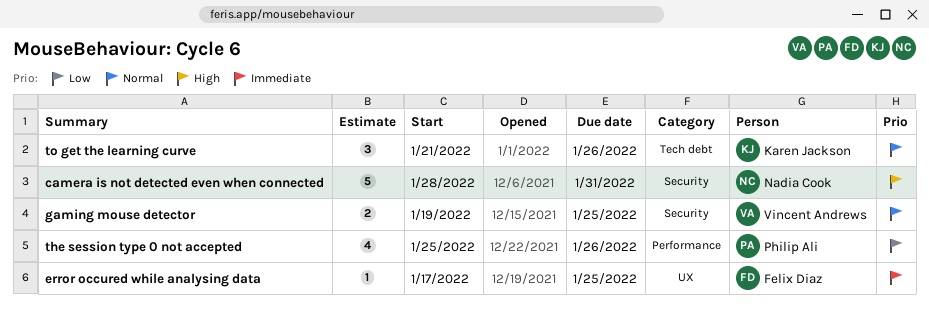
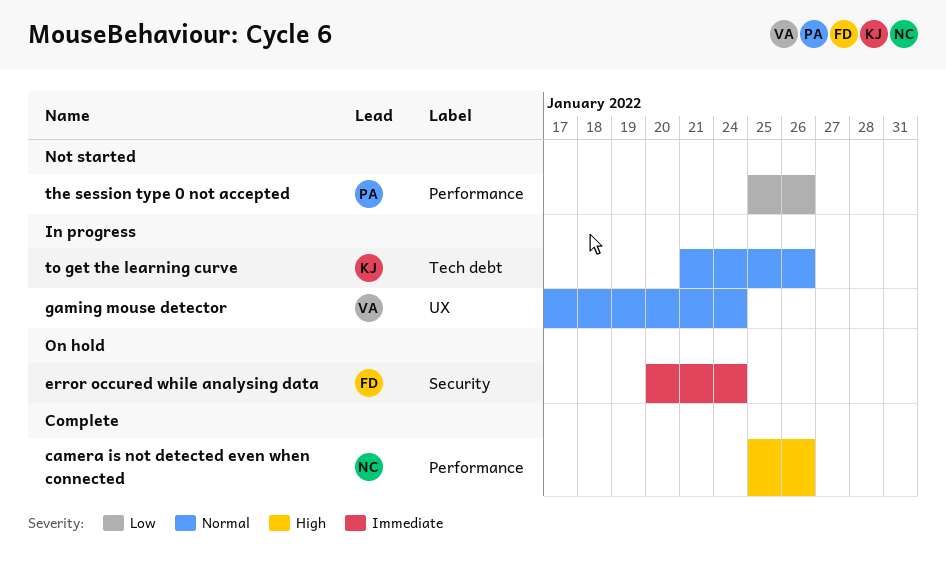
camera is not detected even when connected, label: Security -> Performance
camera is not detected even when connected, start: Jan 28 -> Jan 25
camera is not detected even when connected, due: Jan 31 -> Jan 26
error occured while analysing data, label: UX -> Security
error occured while analysing data, start: Jan 17 -> Jan 20
error occured while analysing data, due: Jan 25 -> Jan 24
gaming mouse detector, label: Security -> UX
gaming mouse detector, start: Jan 19 -> Jan 17
gaming mouse detector, due: Jan 25 -> Jan 24

